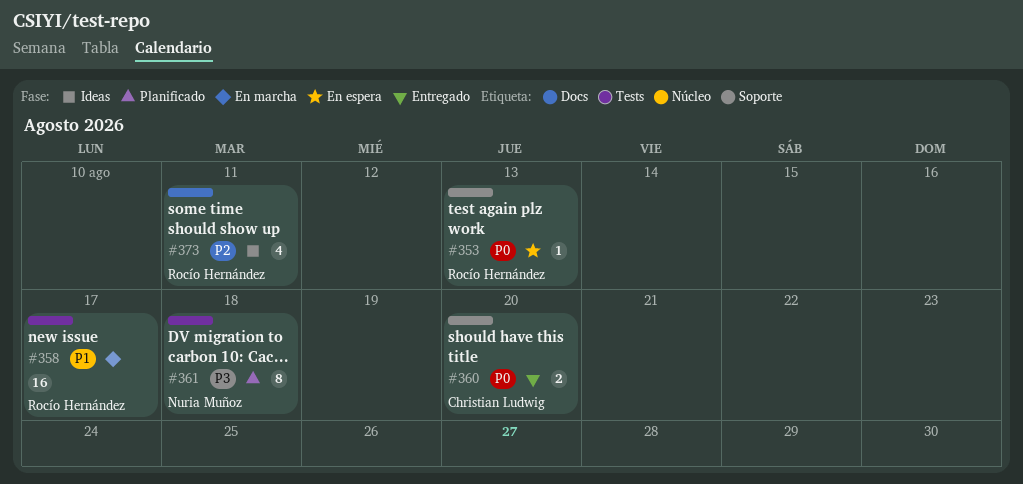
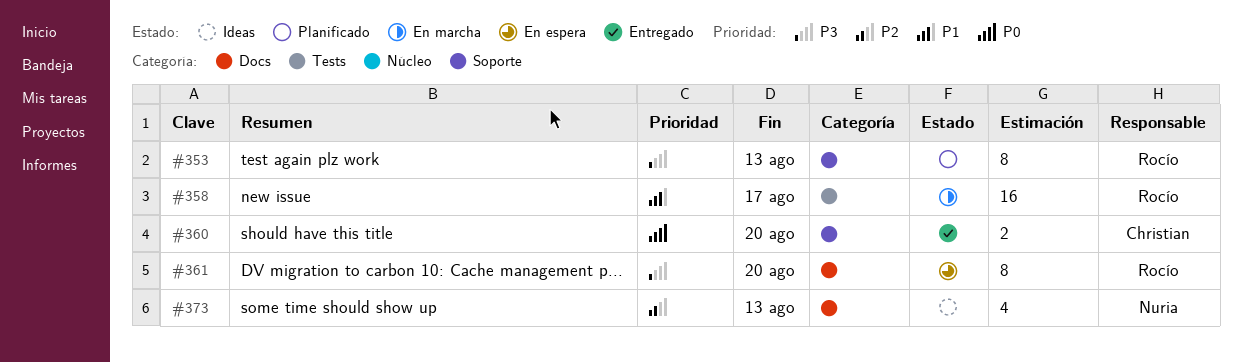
#353, status: En espera -> Planificado
#353, priority: P0 -> P3
#353, estimate: 1 -> 8
#361, status: Planificado -> En espera
#361, owner: Nuria Muñoz -> Rocío Hernández
#361, label: Tests -> Docs
#361, due: Aug 18 -> Aug 20
#373, owner: Rocío Hernández -> Nuria Muñoz
#373, due: Aug 11 -> Aug 13

